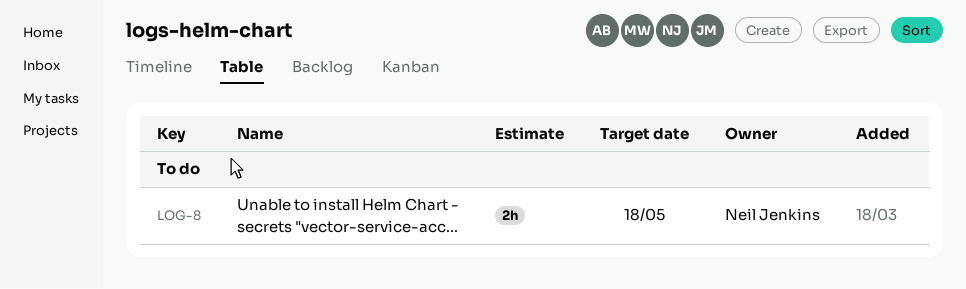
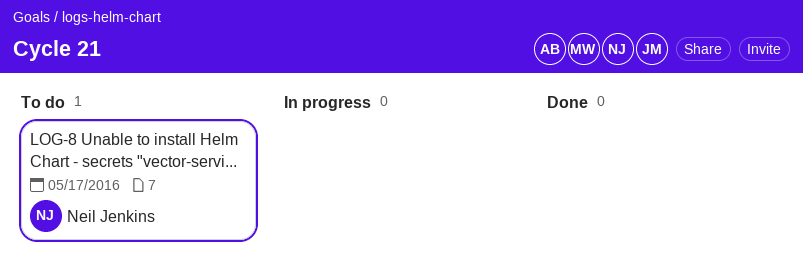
LOG-8, due: May 18 -> May 17

